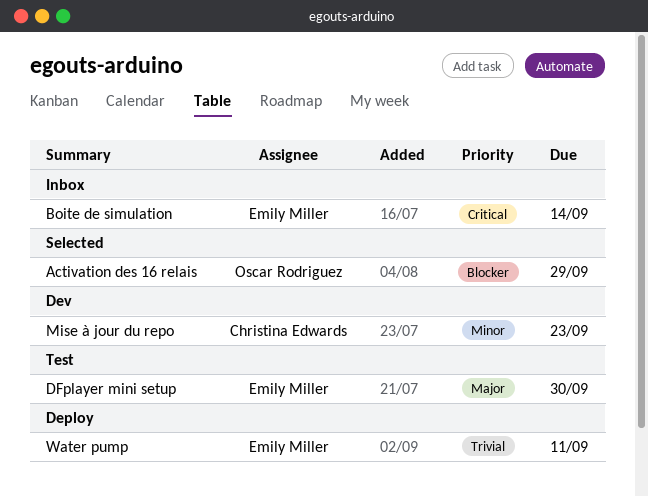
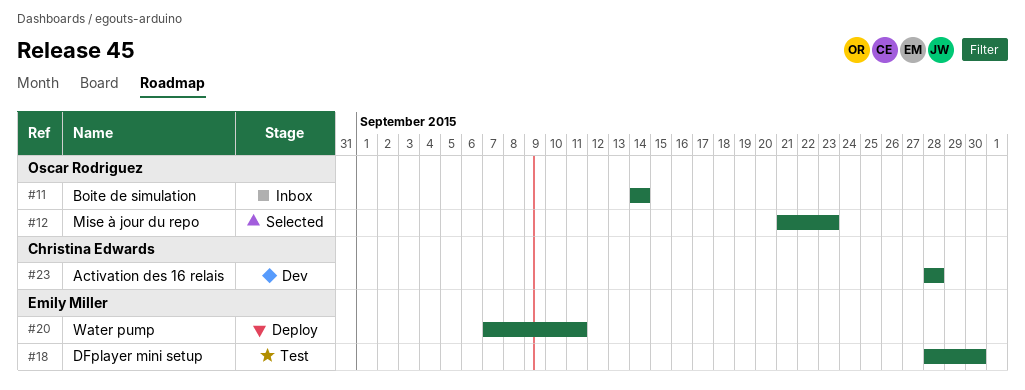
Activation des 16 relais, status: Selected -> Dev
Activation des 16 relais, owner: Oscar Rodriguez -> Christina Edwards
Activation des 16 relais, due: Sep 29 -> Sep 28
Boite de simulation, owner: Emily Miller -> Oscar Rodriguez
Mise à jour du repo, status: Dev -> Selected
Mise à jour du repo, owner: Christina Edwards -> Oscar Rodriguez

